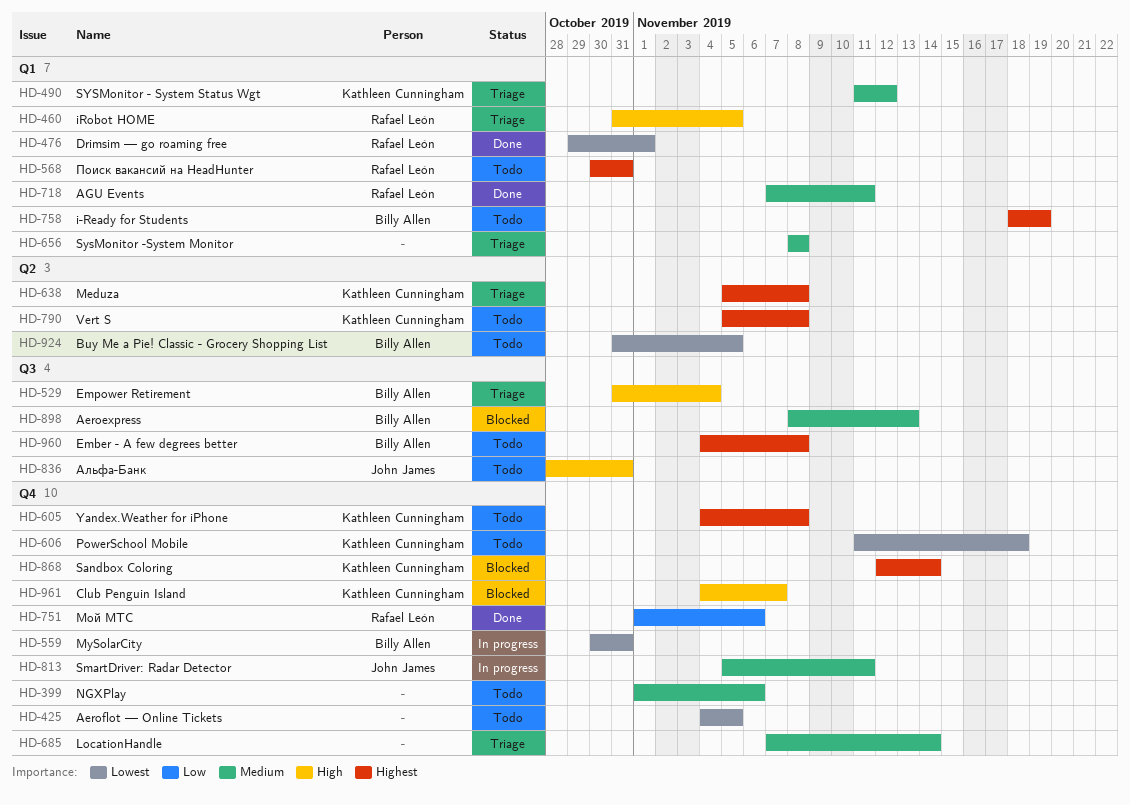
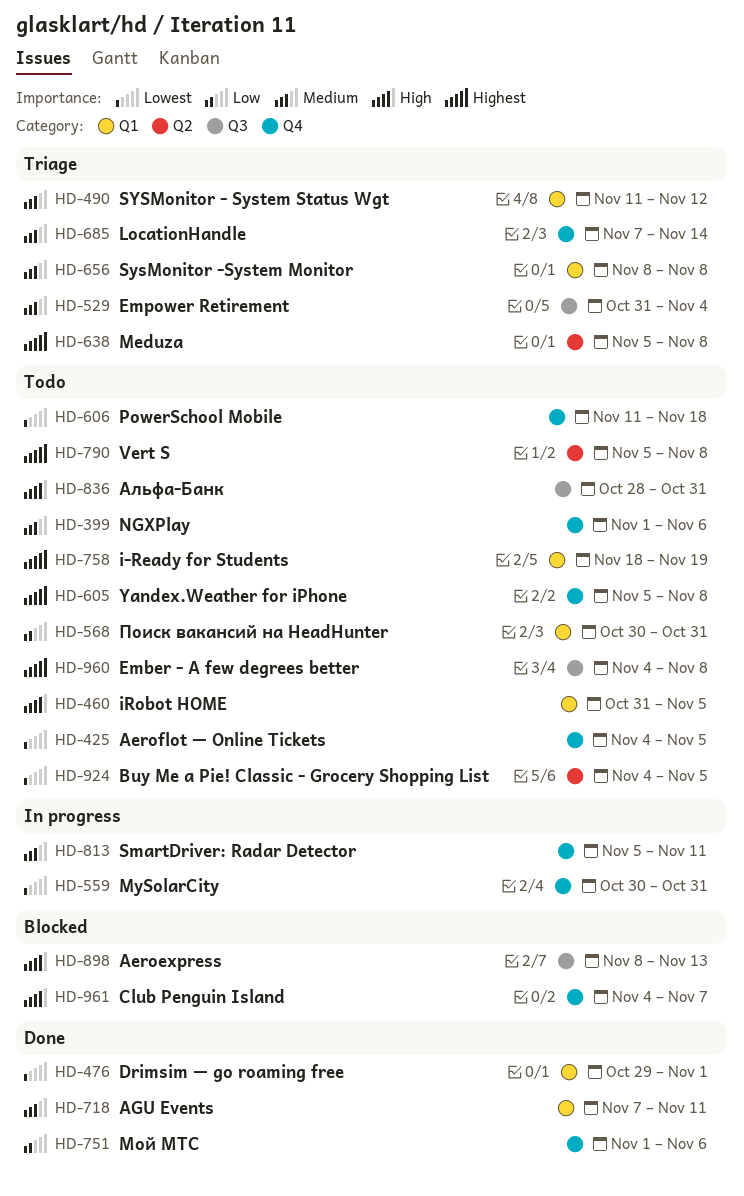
HD-460, status: Triage -> Todo
HD-529, priority: High -> Medium
HD-568, priority: Highest -> Low
HD-605, start: Nov 4 -> Nov 5
HD-868: present -> none
HD-898, priority: Medium -> High
HD-924, start: Oct 31 -> Nov 4

